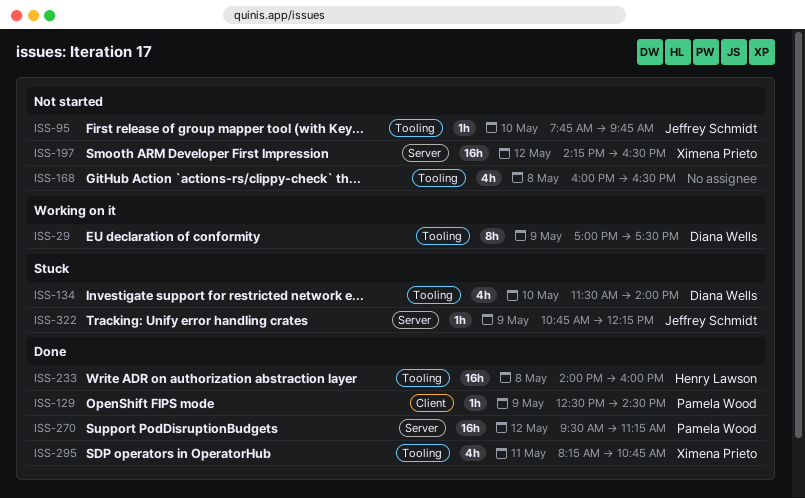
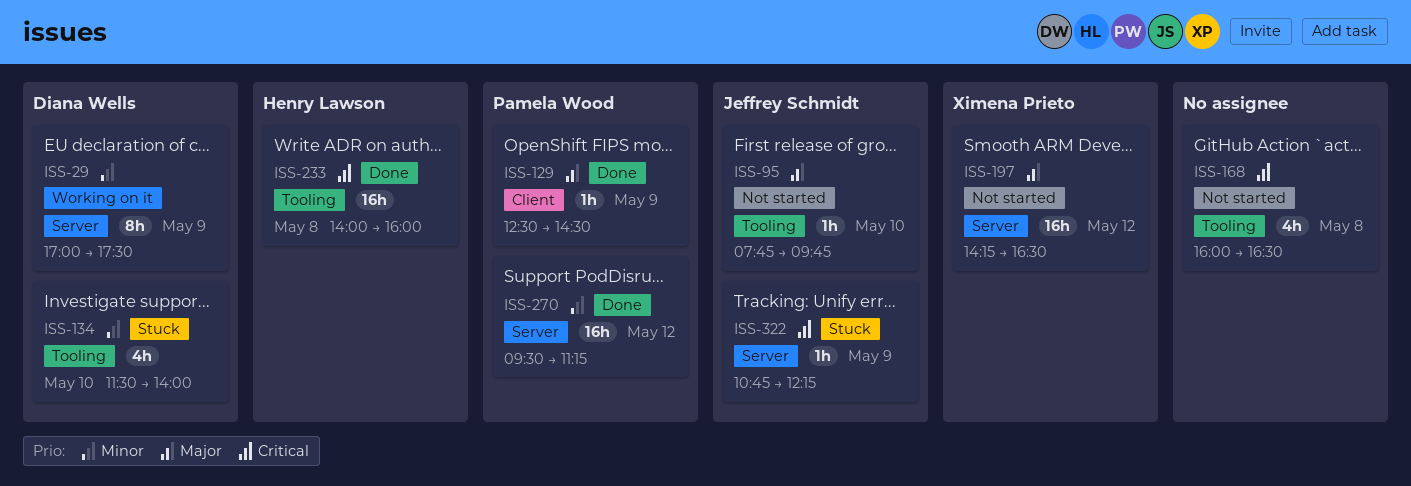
ISS-29, label: Tooling -> Server
ISS-295: present -> none

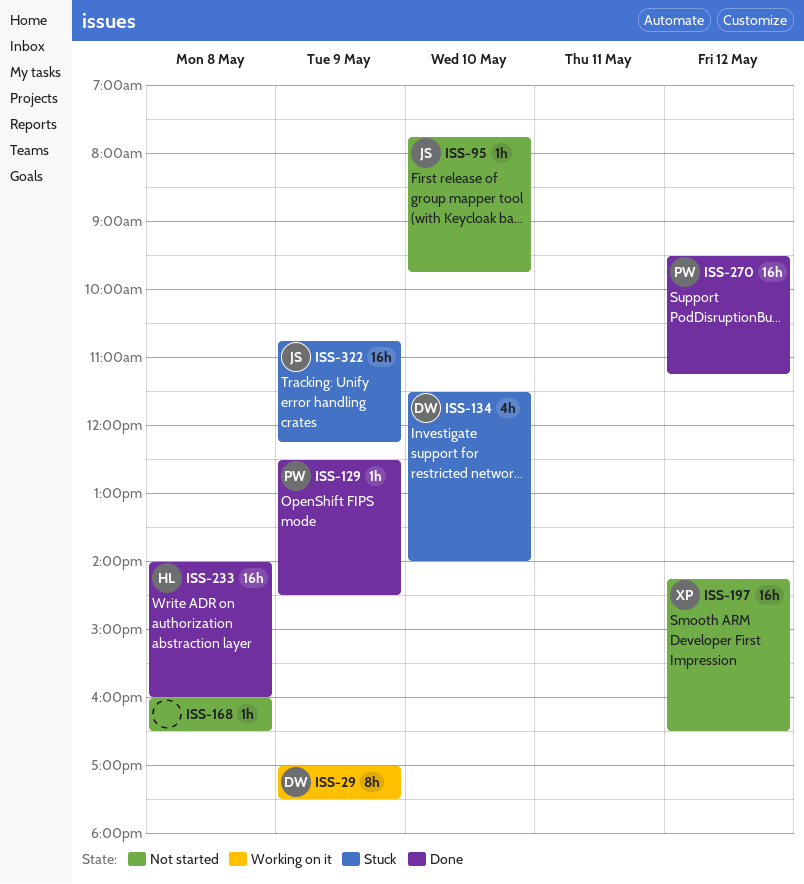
ISS-168, estimate: 4h -> 1h
ISS-322, estimate: 1h -> 16h

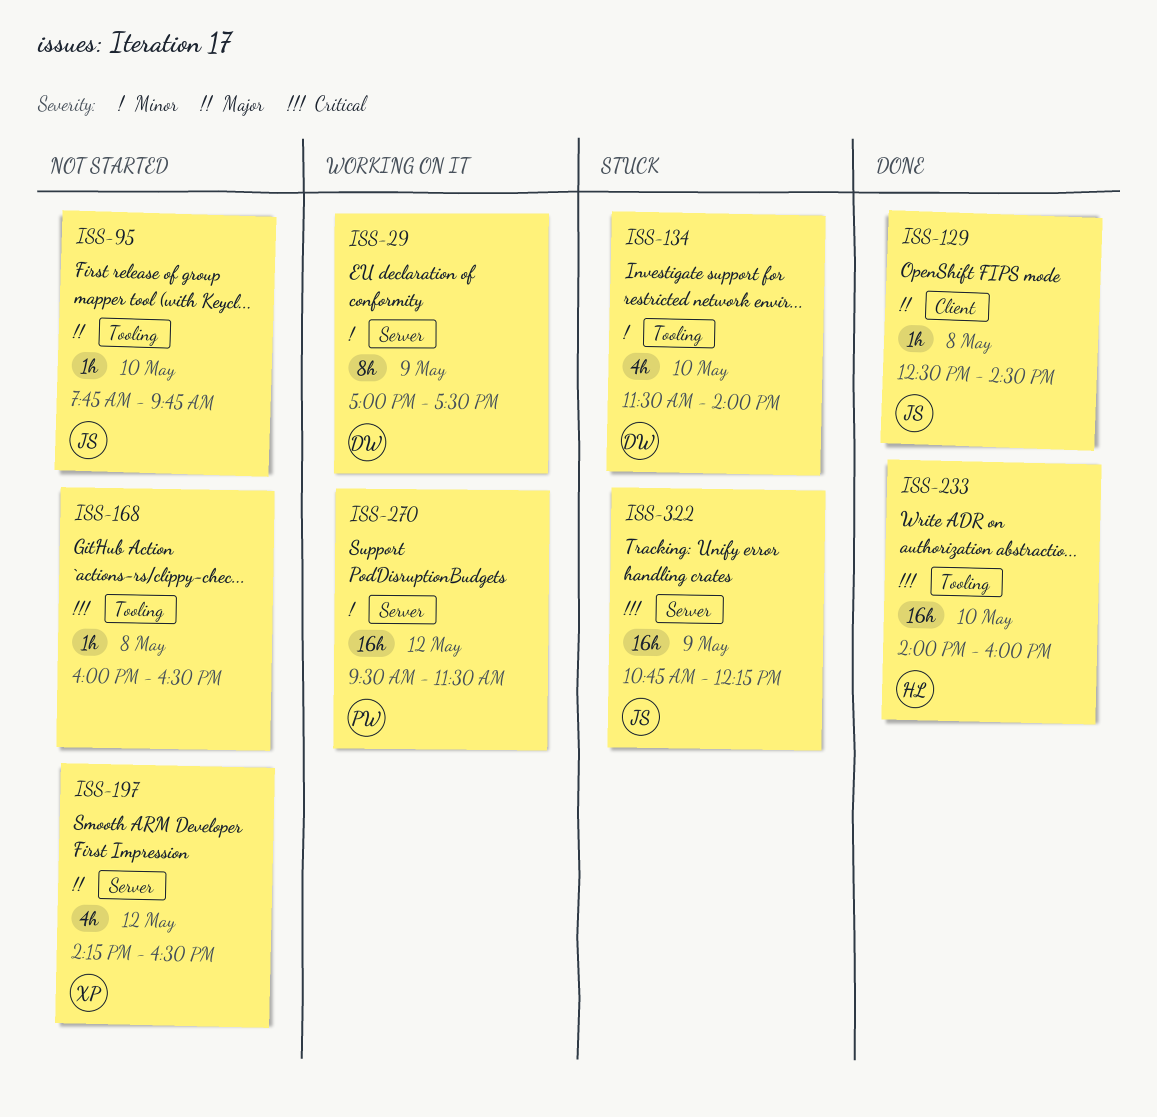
ISS-129, owner: PW -> JS
ISS-129, day: May 9 -> May 8
ISS-197, estimate: 16h -> 4h
ISS-233, day: May 8 -> May 10
ISS-270, status: Done -> Working on it
ISS-270, ends: 11:15 -> 11:30

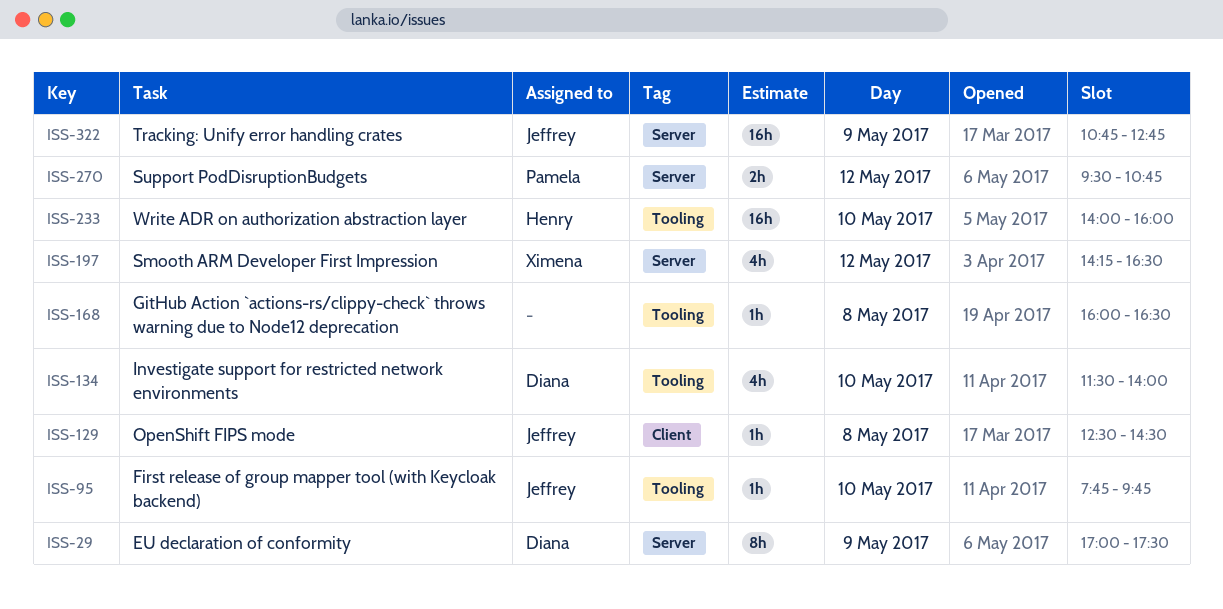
ISS-270, estimate: 16h -> 2h
ISS-270, ends: 11:30 -> 10:45
ISS-322, ends: 12:15 -> 12:45

